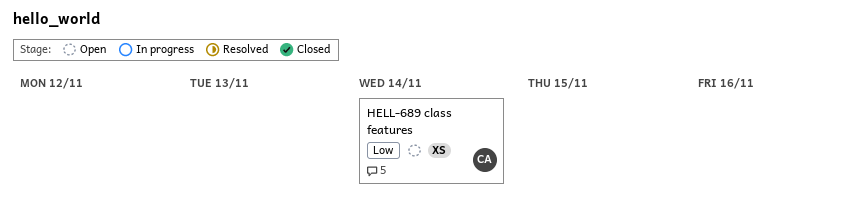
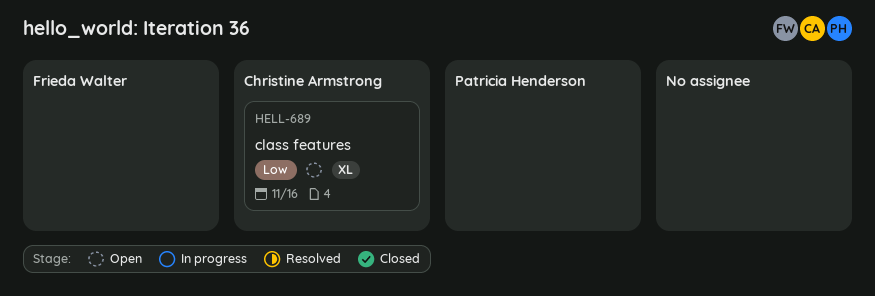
HELL-689, estimate: XS -> XL
HELL-689, due: Nov 14 -> Nov 16

